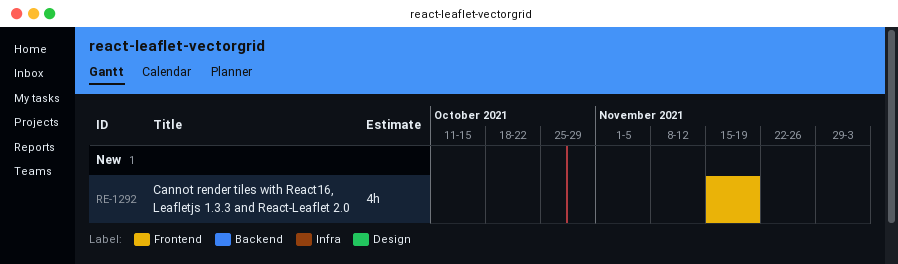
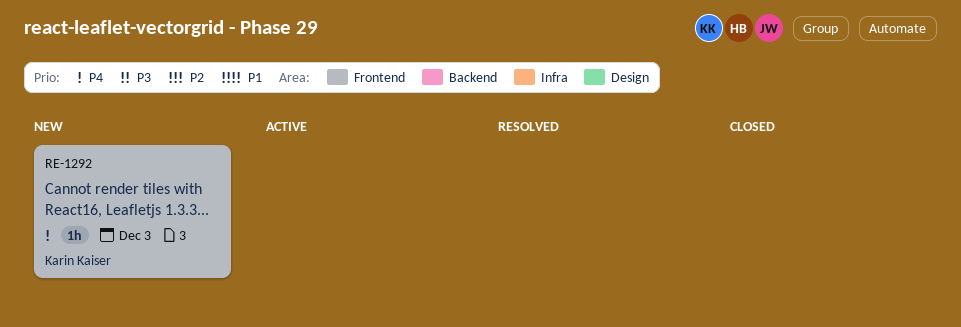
RE-1292, estimate: 4h -> 1h
RE-1292, due: Nov 19 -> Dec 3

